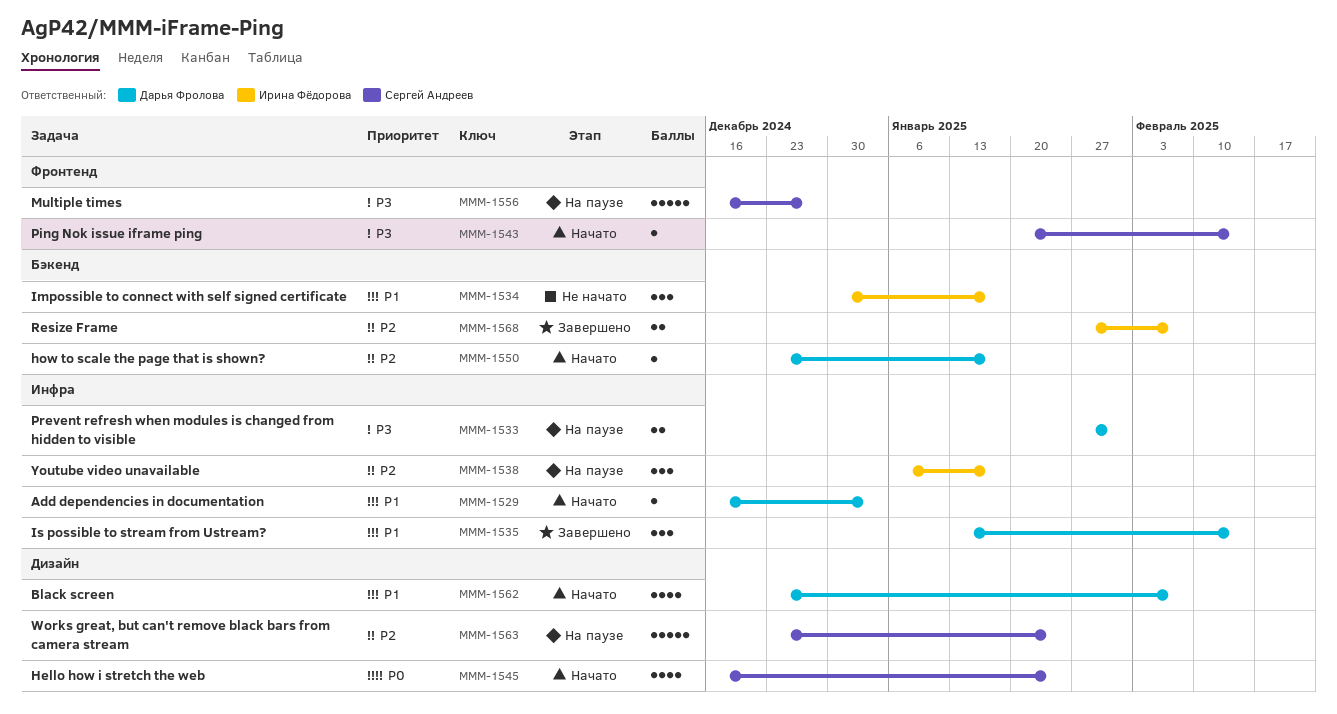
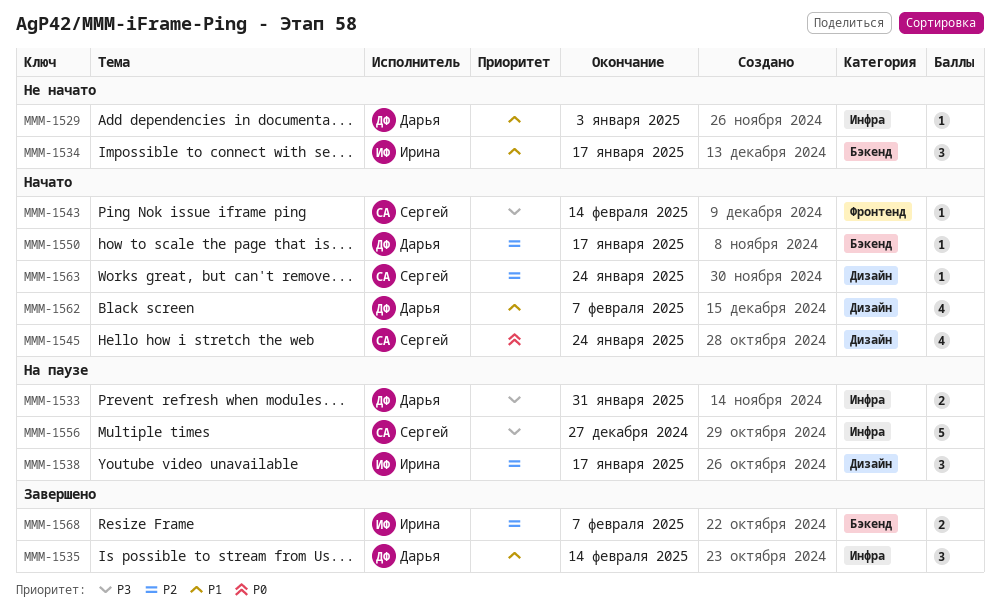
MMM-1529, status: Начато -> Не начато
MMM-1538, label: Инфра -> Дизайн
MMM-1556, label: Фронтенд -> Инфра
MMM-1563, status: На паузе -> Начато
MMM-1563, estimate: 5 -> 1

